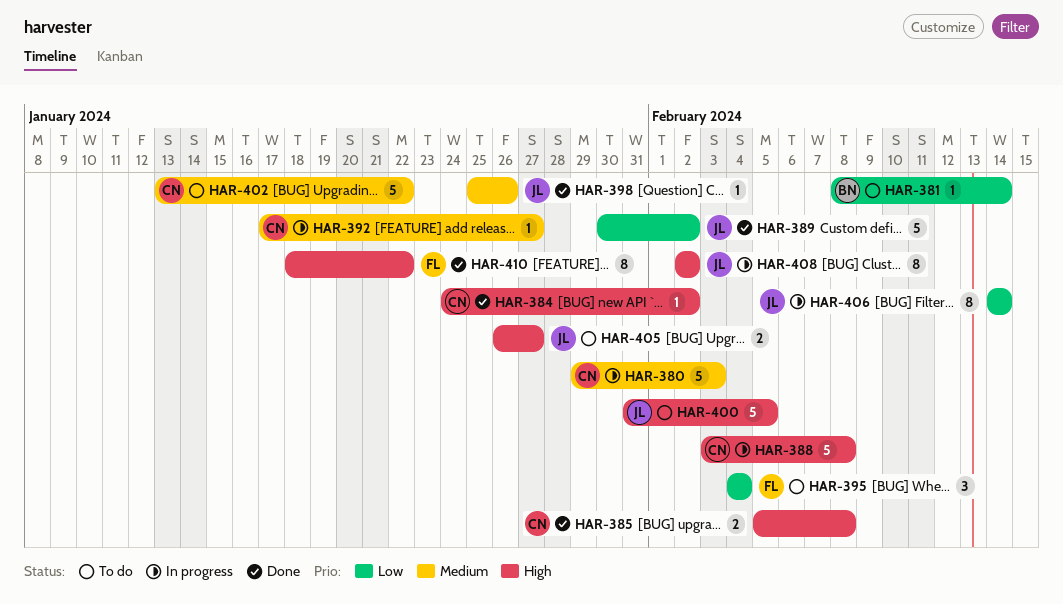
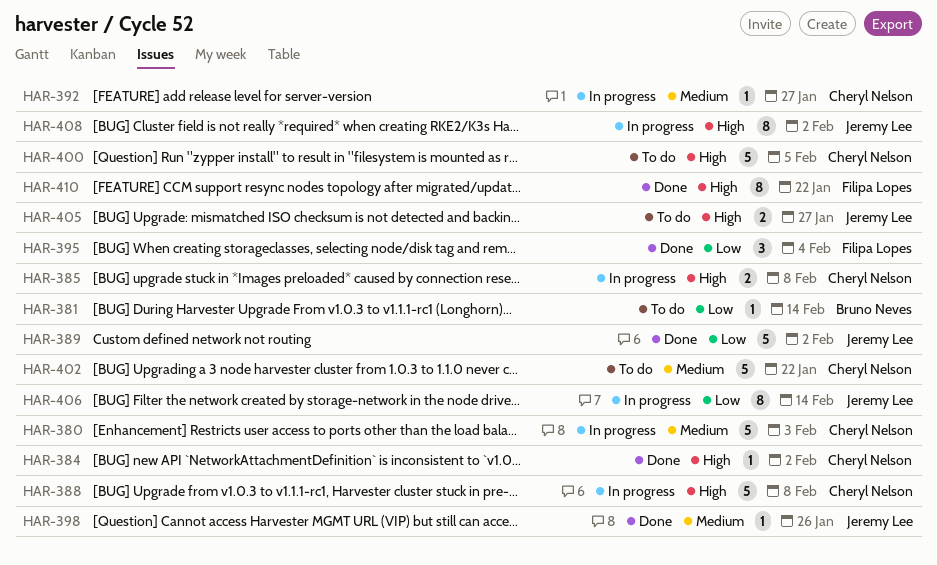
HAR-385, status: Done -> In progress
HAR-395, status: To do -> Done
HAR-400, owner: Jeremy Lee -> Cheryl Nelson

